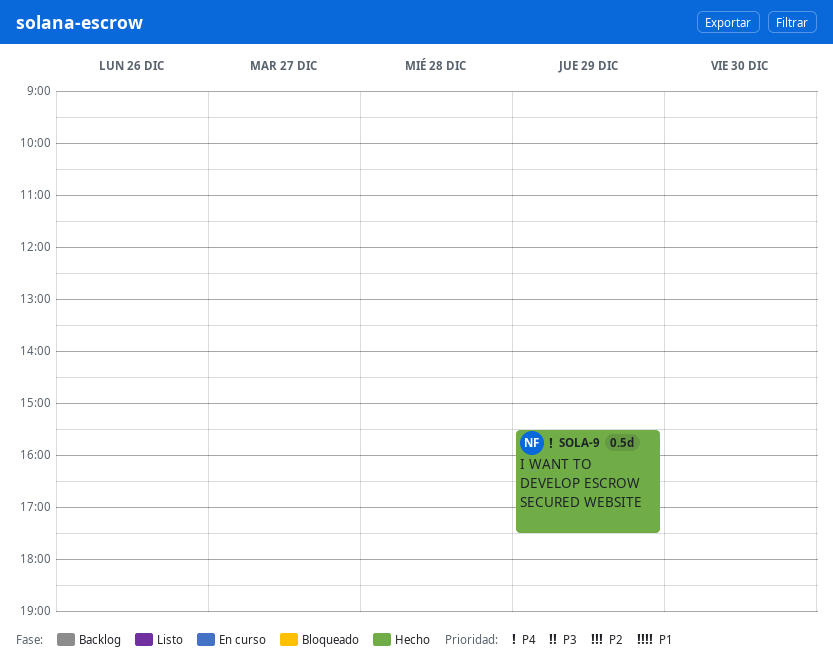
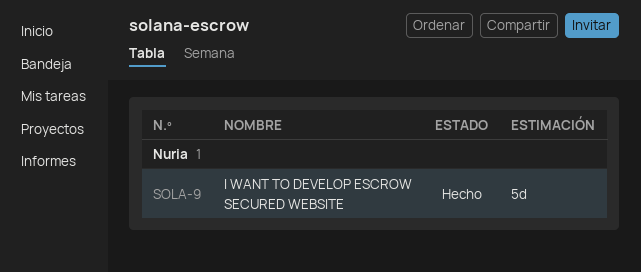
SOLA-9, estimate: 0.5d -> 5d

